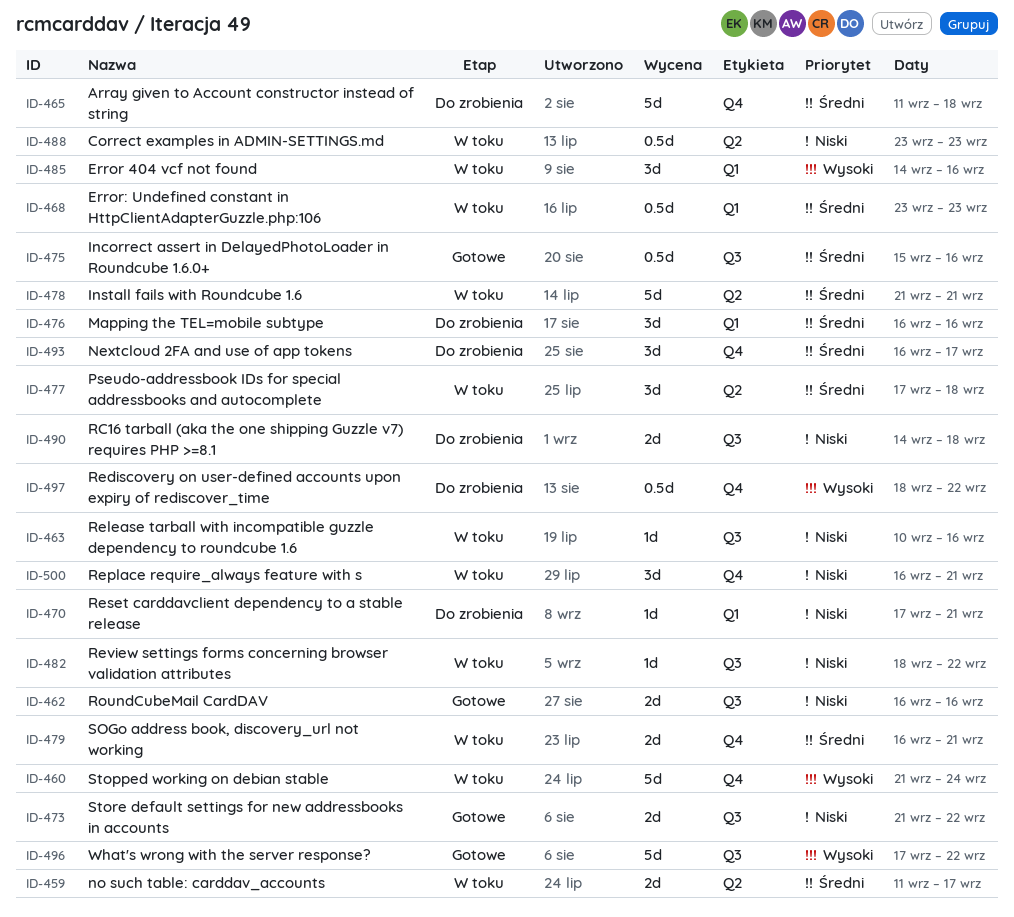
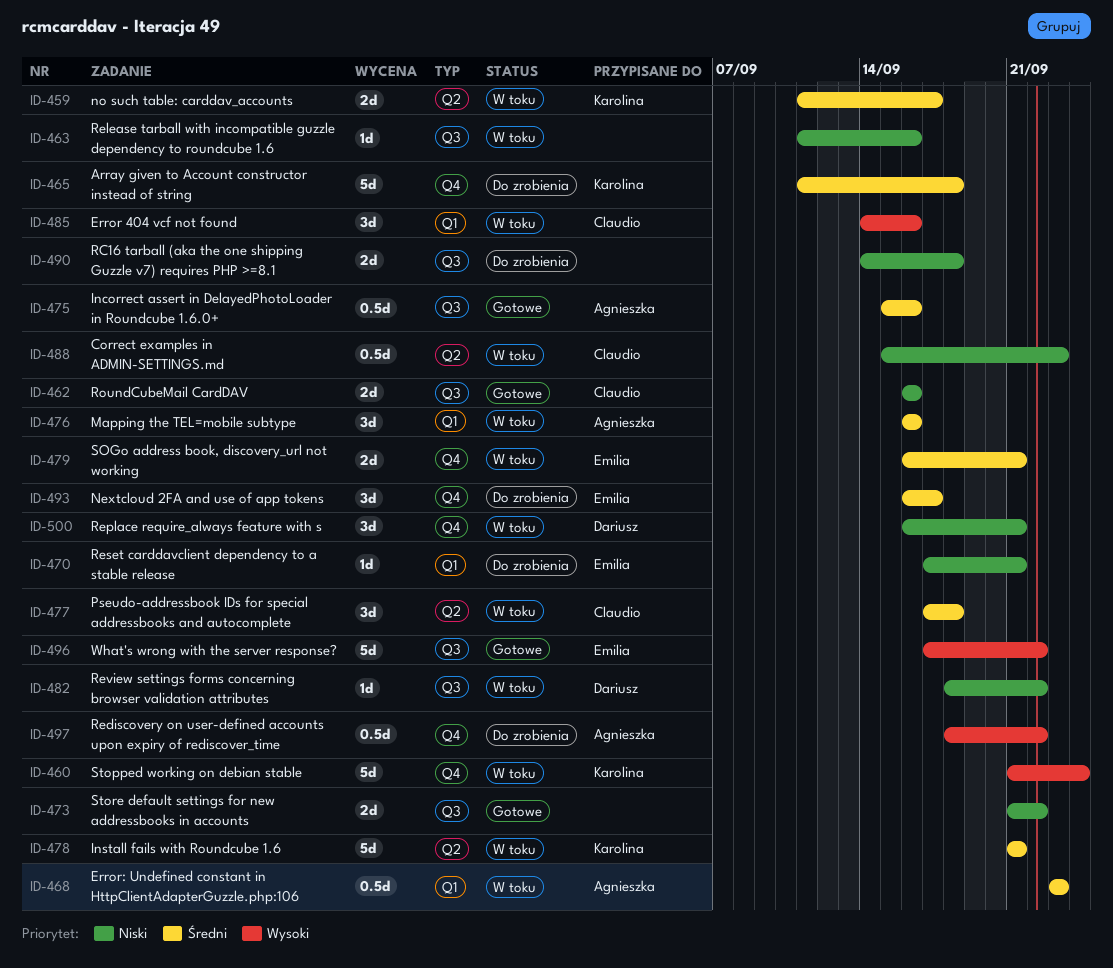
ID-463, start: Sep 10 -> Sep 11
ID-476, status: Do zrobienia -> W toku
ID-488, start: Sep 23 -> Sep 15

